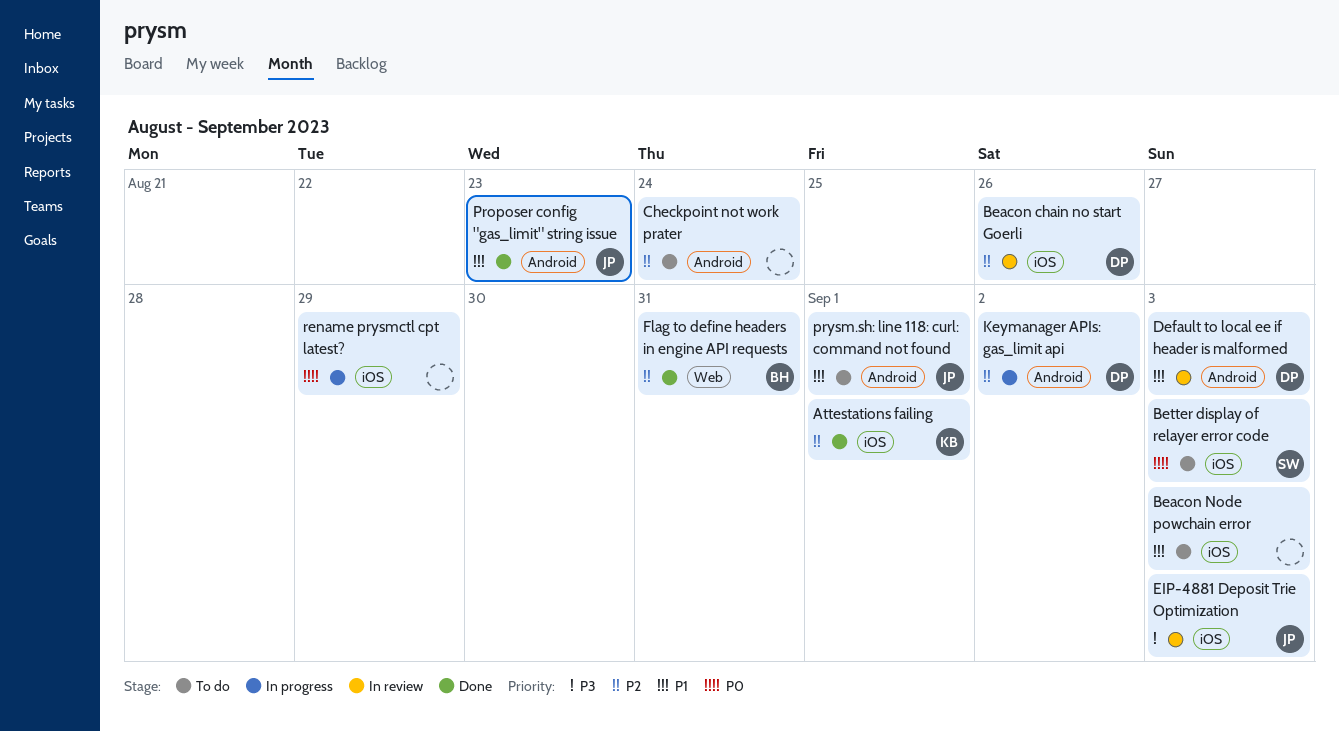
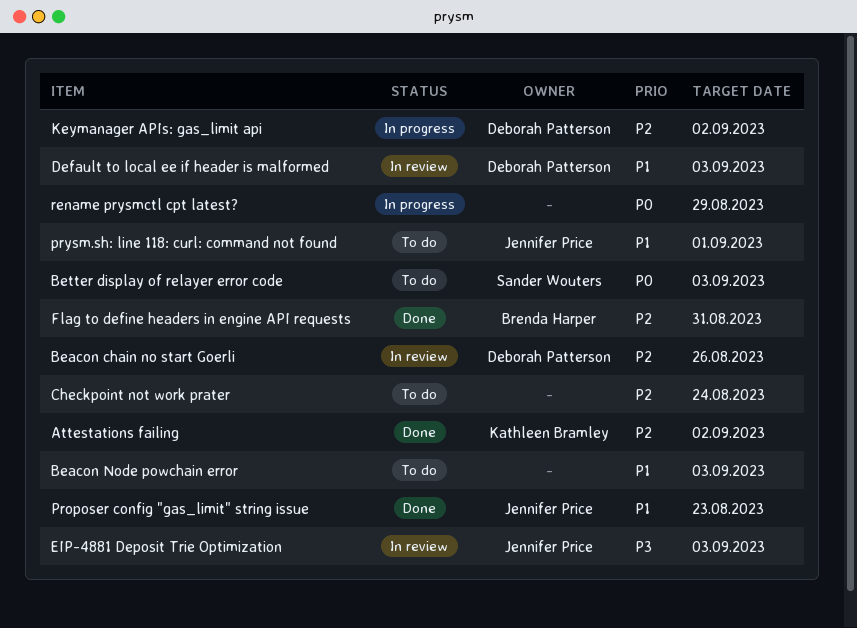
Attestations failing, due: Sep 1 -> Sep 2

